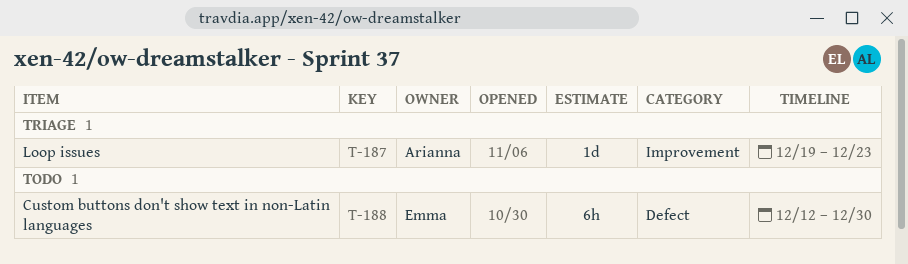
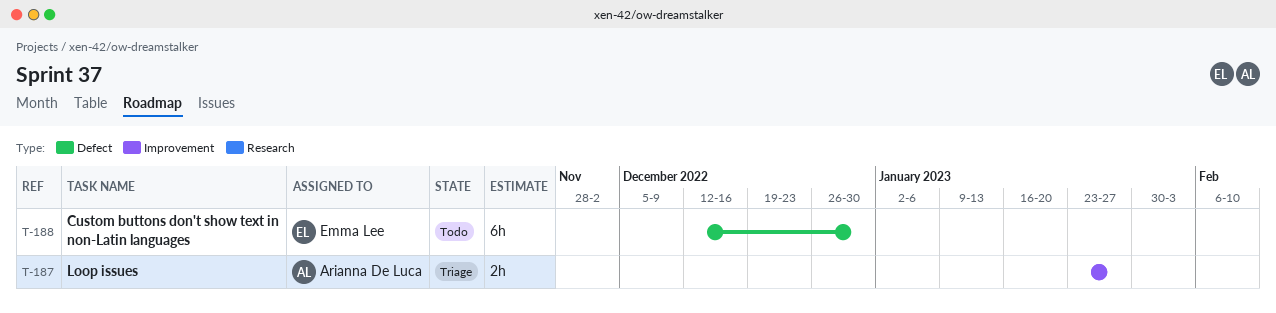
T-187, estimate: 1d -> 2h
T-187, start: Dec 19 -> Jan 23
T-187, due: Dec 23 -> Jan 27

